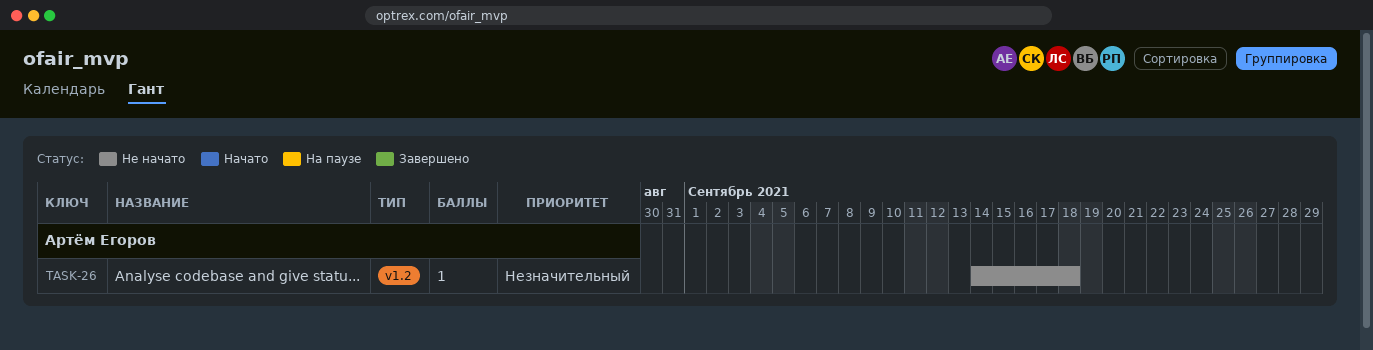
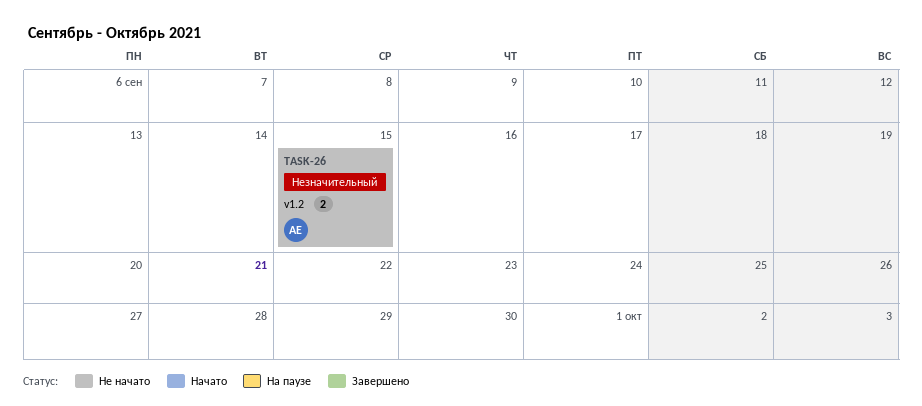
TASK-26, estimate: 1 -> 2
TASK-26, due: Sep 18 -> Sep 15

